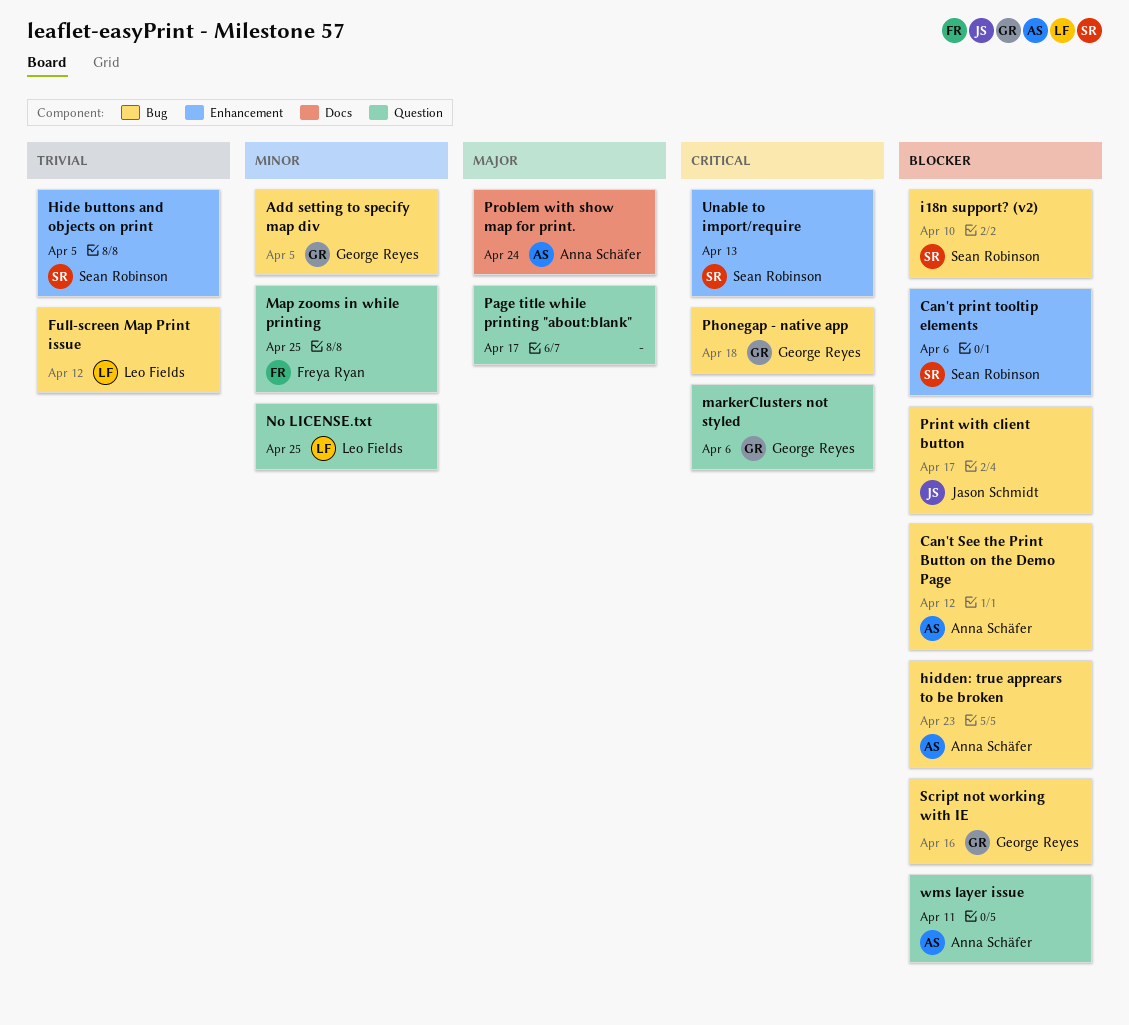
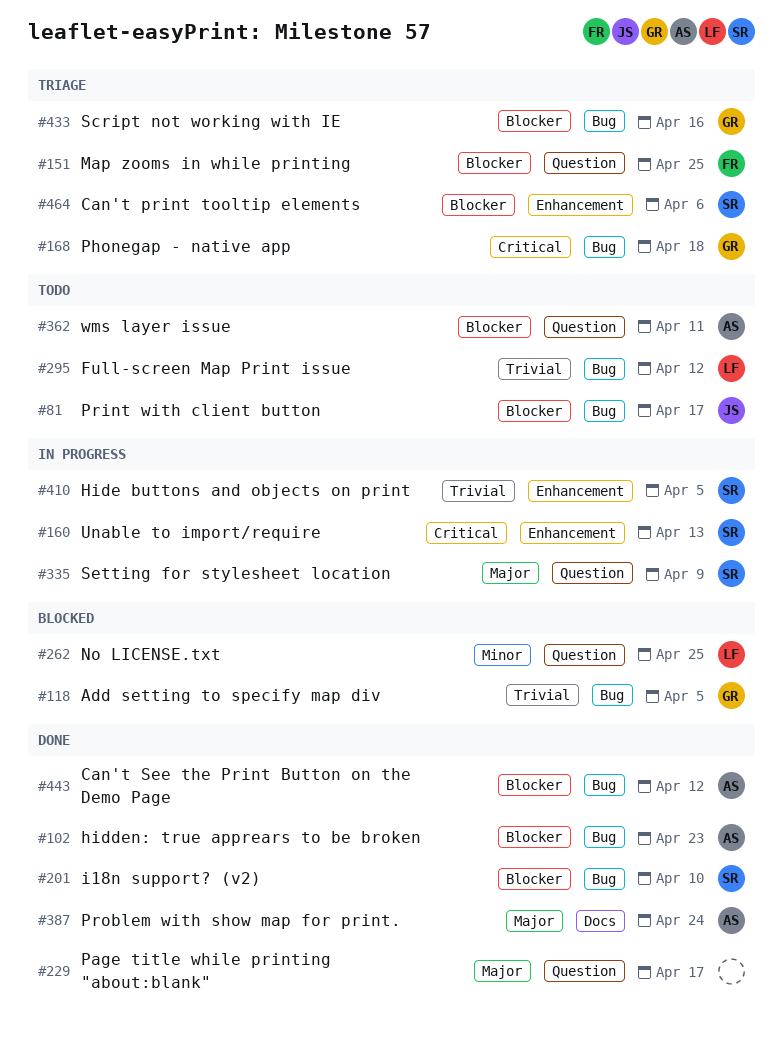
Add setting to specify map div, priority: Minor -> Trivial
Map zooms in while printing, priority: Minor -> Blocker
markerClusters not styled: present -> none
Setting for stylesheet location: none -> present

